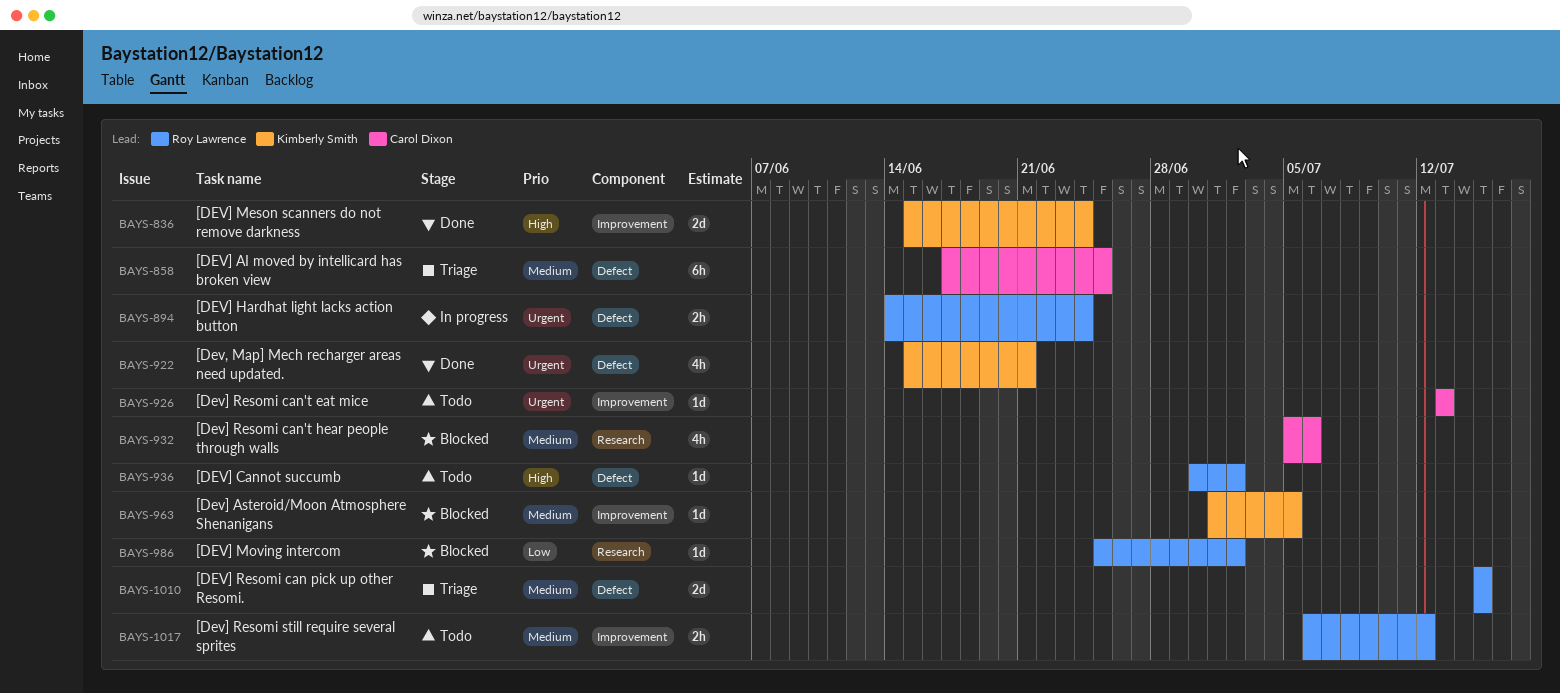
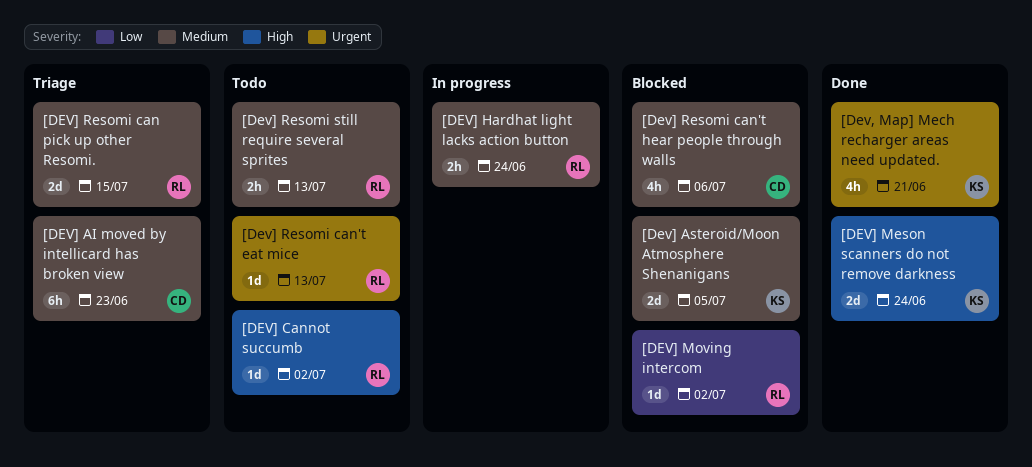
[DEV] AI moved by intellicard has broken view, due: Jun 25 -> Jun 23
[Dev] Asteroid/Moon Atmosphere Shenanigans, estimate: 1d -> 2d
[DEV] Hardhat light lacks action button, priority: Urgent -> Medium
[Dev] Resomi can't eat mice, owner: Carol Dixon -> Roy Lawrence
[Dev] Resomi still require several sprites, due: Jul 12 -> Jul 13

